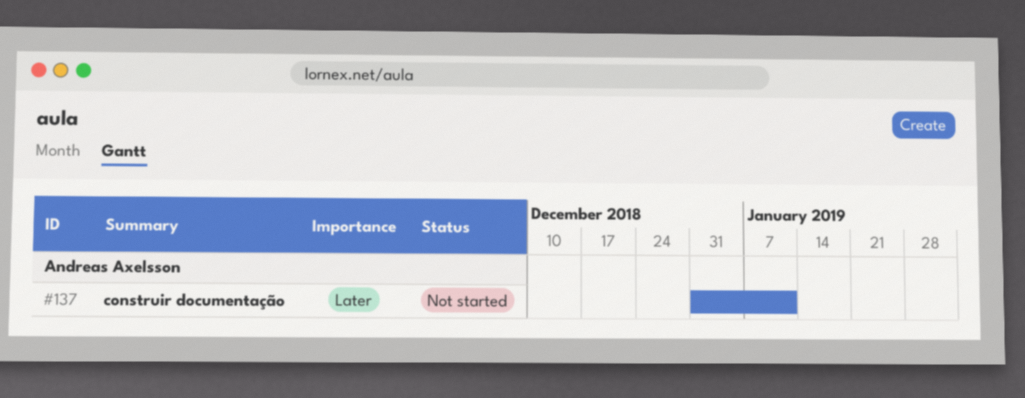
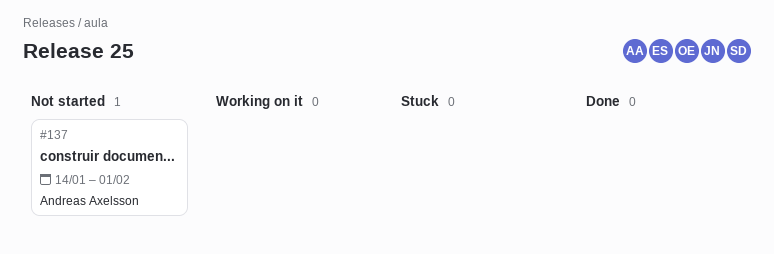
#137, start: Dec 31 -> Jan 14
#137, due: Jan 11 -> Feb 1

